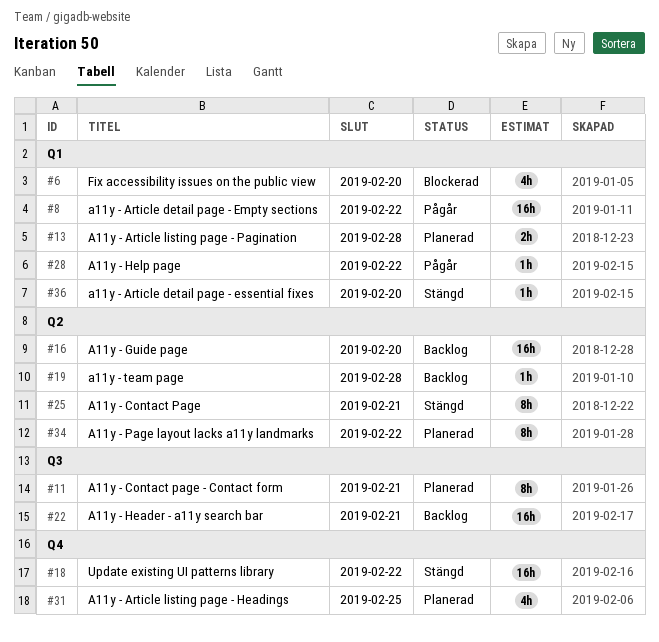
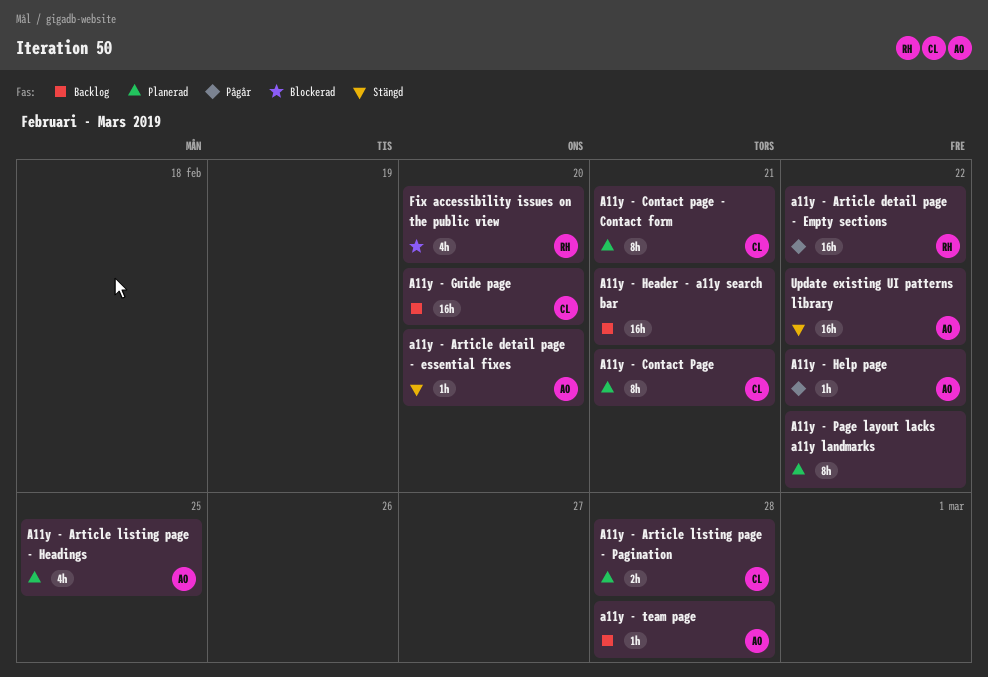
A11y - Contact Page, status: Stängd -> Planerad

